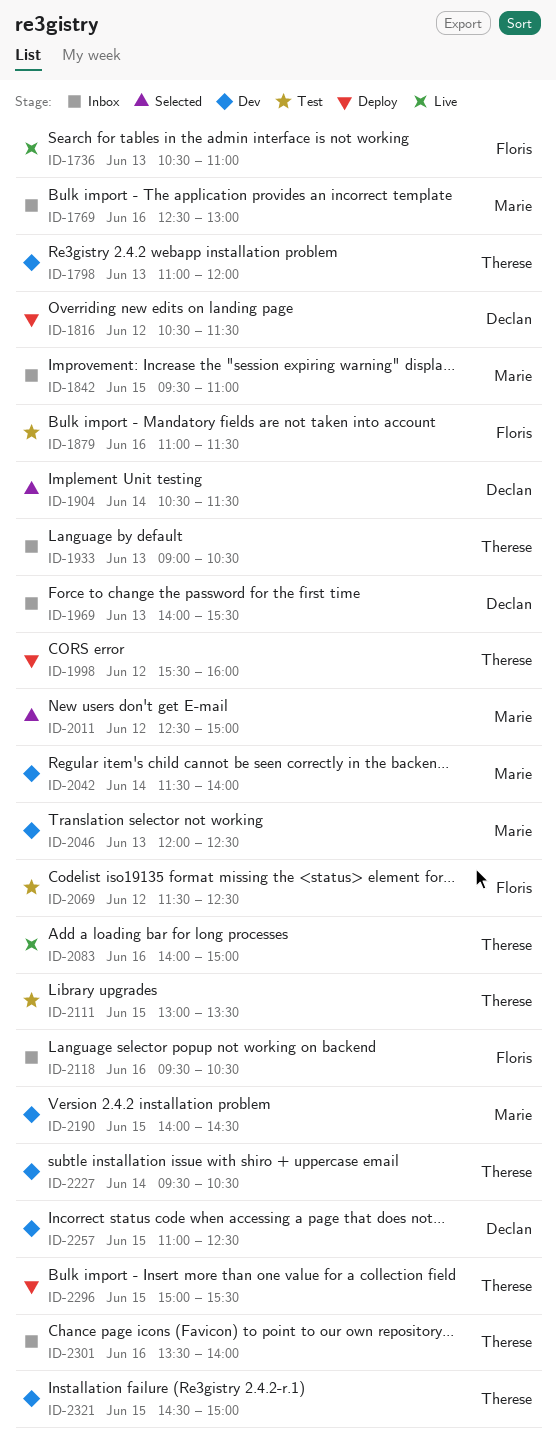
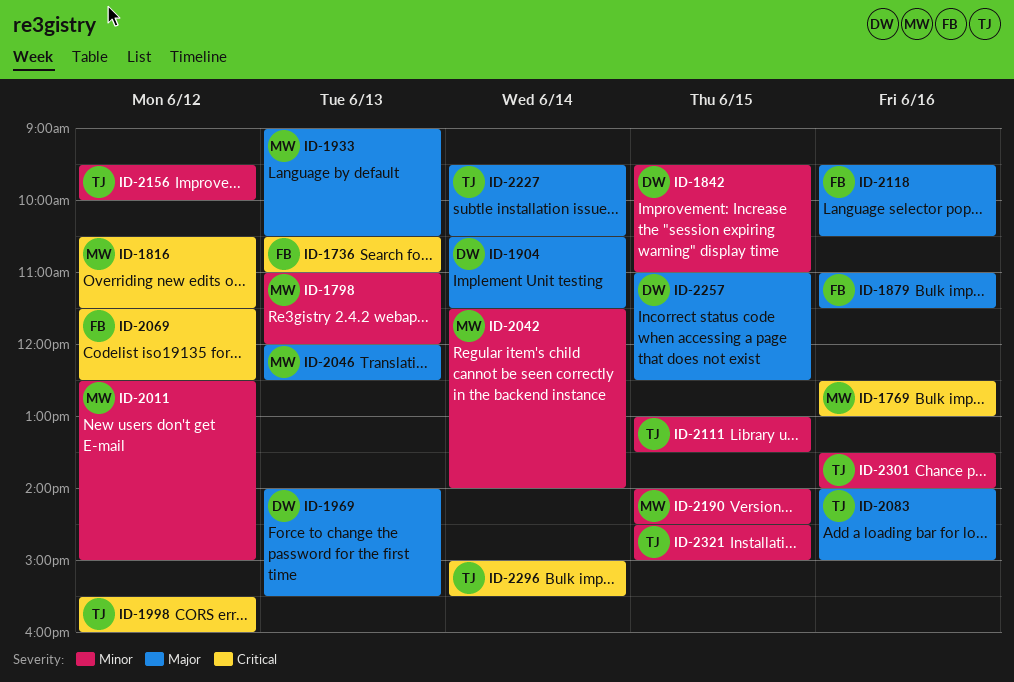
ID-1798, owner: Therese -> Marie
ID-1816, owner: Declan -> Marie
ID-1842, owner: Marie -> Declan
ID-1933, owner: Therese -> Marie
ID-2156: none -> present
ID-2296, day: Jun 15 -> Jun 14

